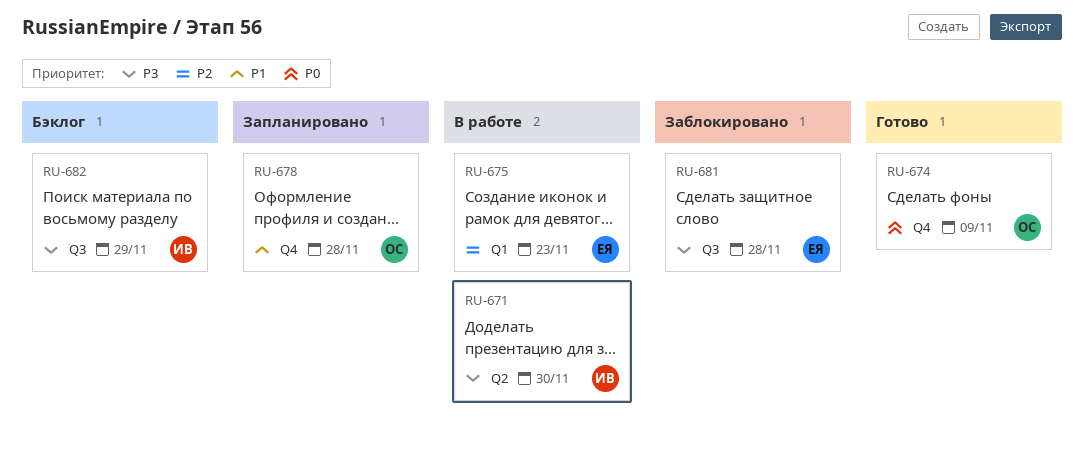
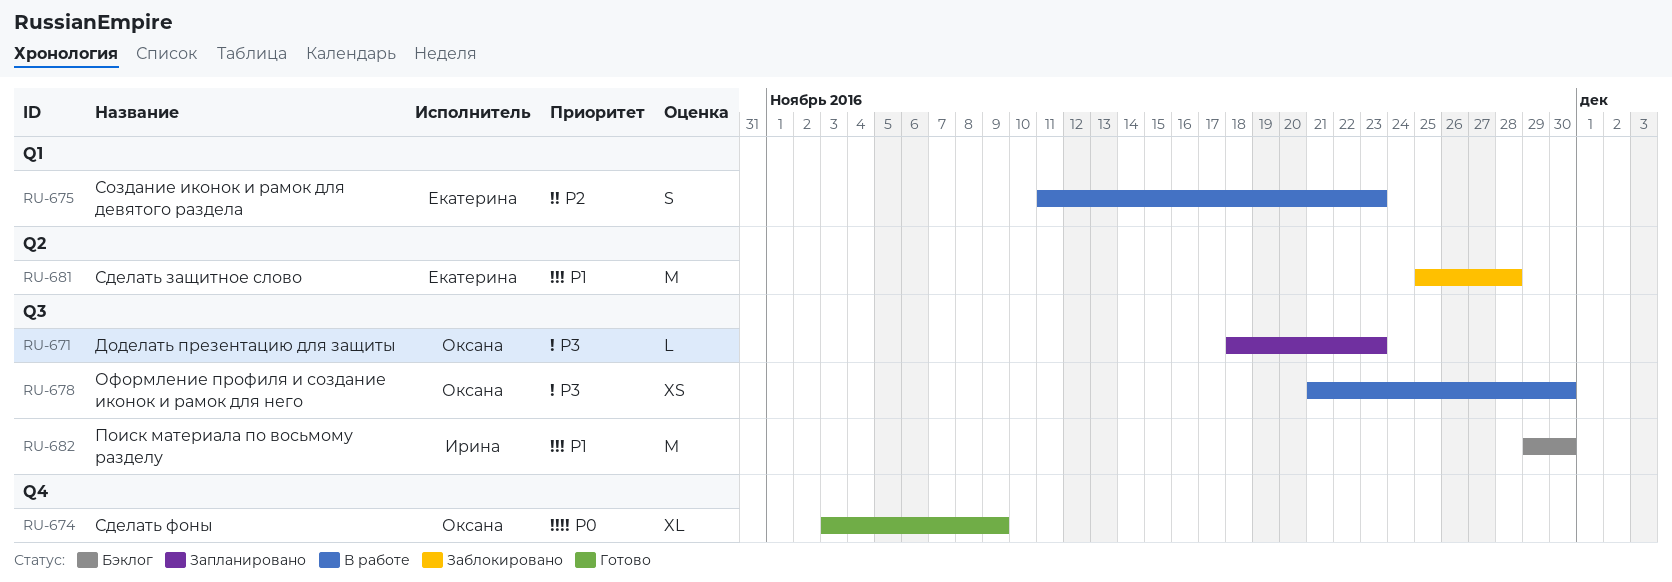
RU-671, status: В работе -> Запланировано
RU-671, owner: Ирина -> Оксана
RU-671, label: Q2 -> Q3
RU-671, due: Nov 30 -> Nov 23
RU-678, status: Запланировано -> В работе
RU-678, priority: P1 -> P3
RU-678, label: Q4 -> Q3
RU-678, due: Nov 28 -> Nov 30
RU-681, priority: P3 -> P1
RU-681, label: Q3 -> Q2
RU-682, priority: P3 -> P1
RU-682, due: Nov 29 -> Nov 30

